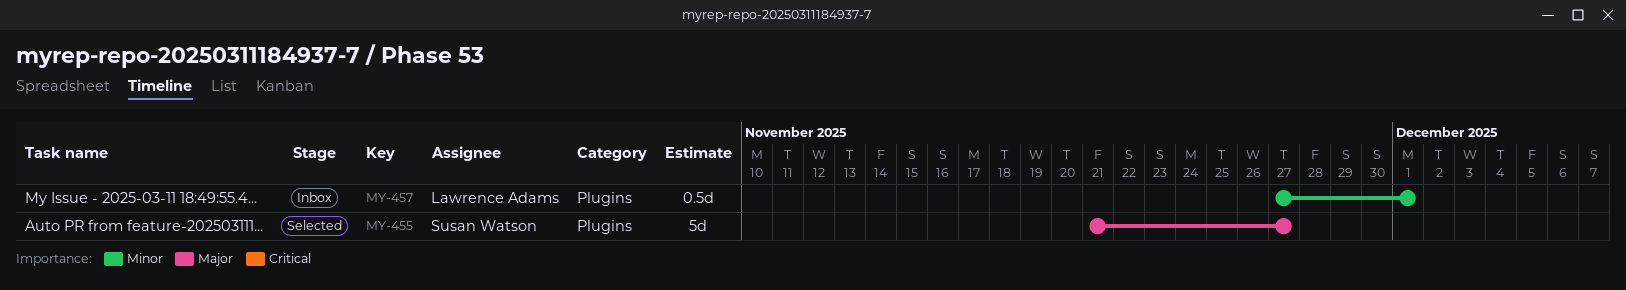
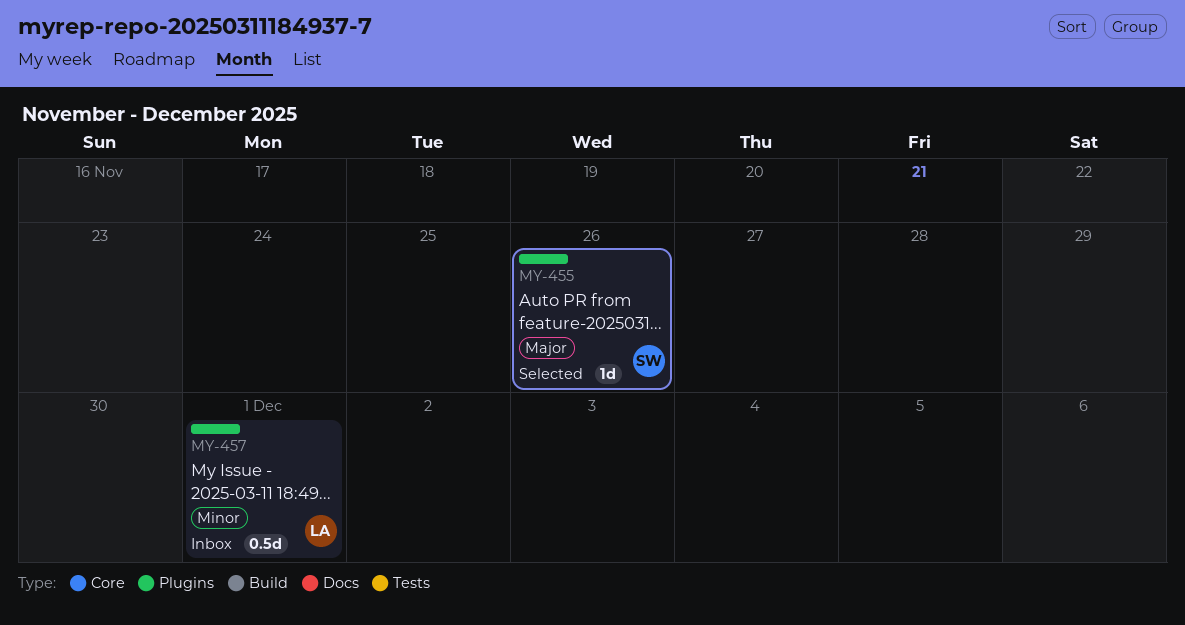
MY-455, estimate: 5d -> 1d
MY-455, due: Nov 27 -> Nov 26

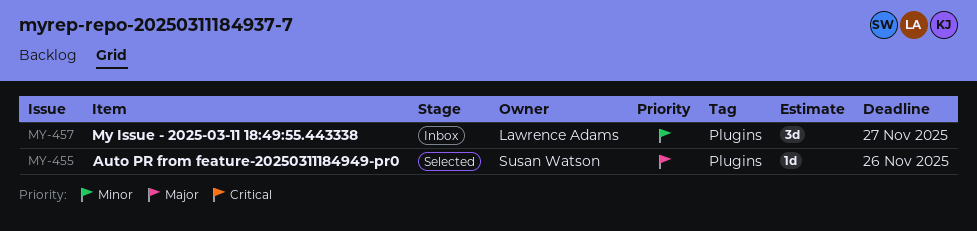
MY-457, estimate: 0.5d -> 3d
MY-457, due: Dec 1 -> Nov 27

